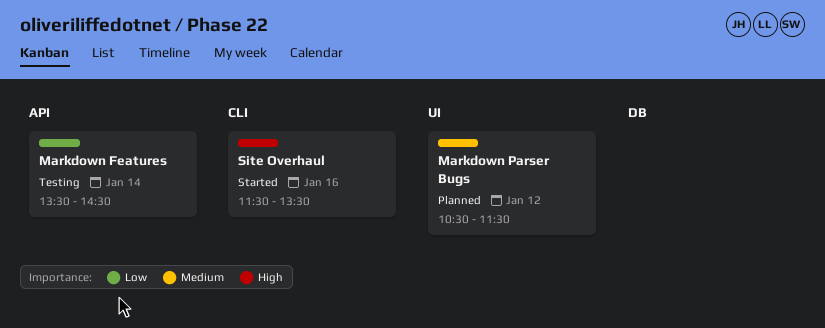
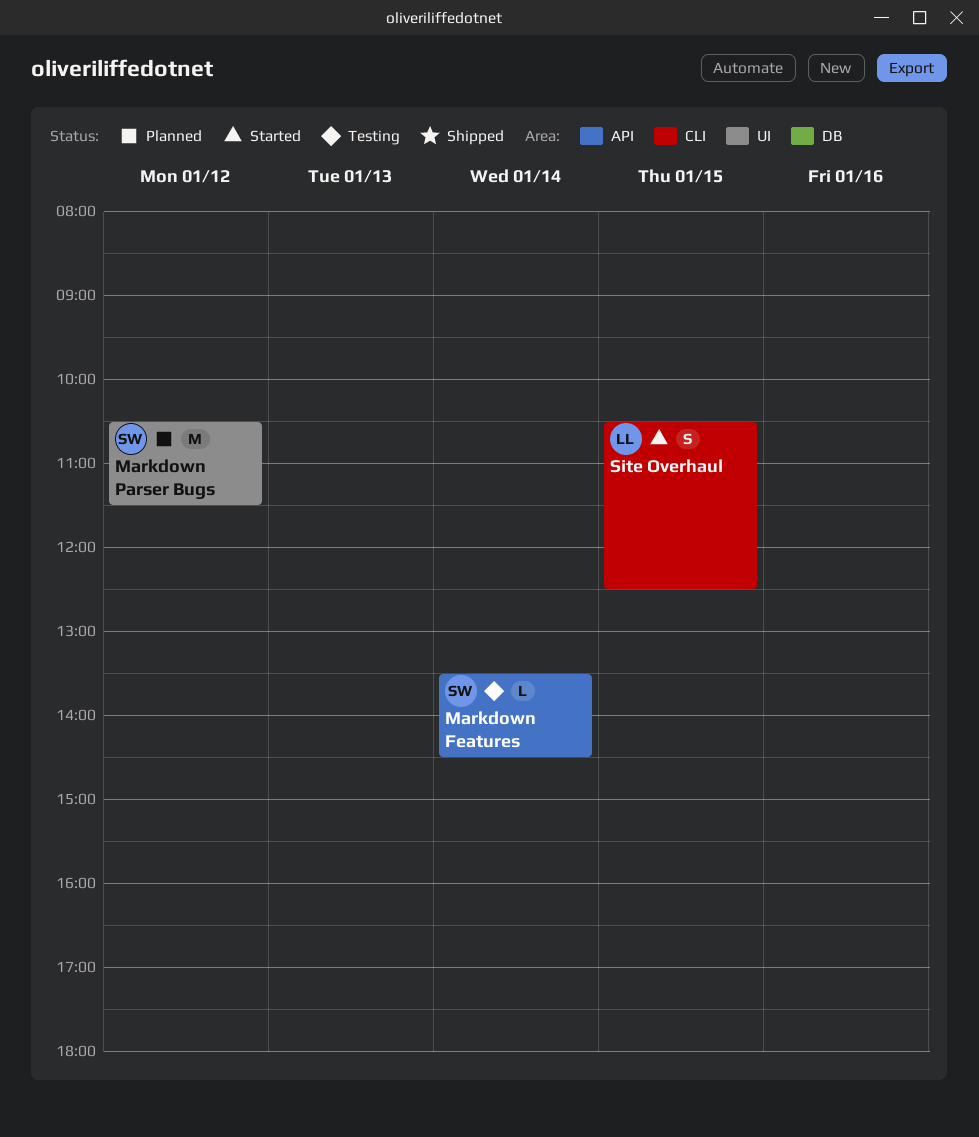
Site Overhaul, day: Jan 16 -> Jan 15
Site Overhaul, begins: 11:30 -> 10:30
Site Overhaul, ends: 13:30 -> 12:30

